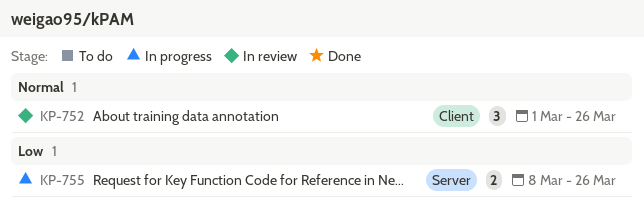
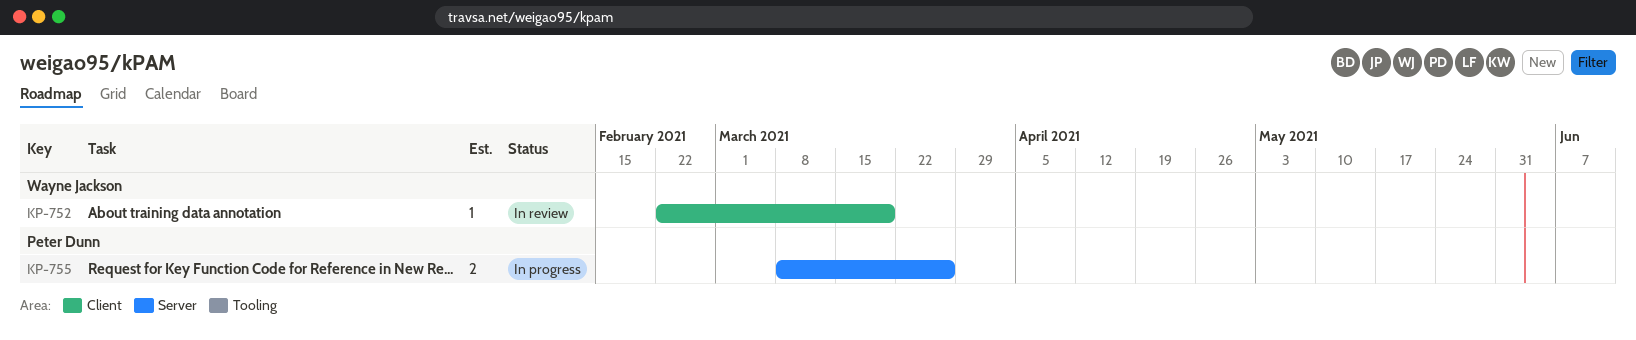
KP-752, estimate: 3 -> 1
KP-752, start: Mar 1 -> Feb 22
KP-752, due: Mar 26 -> Mar 19

